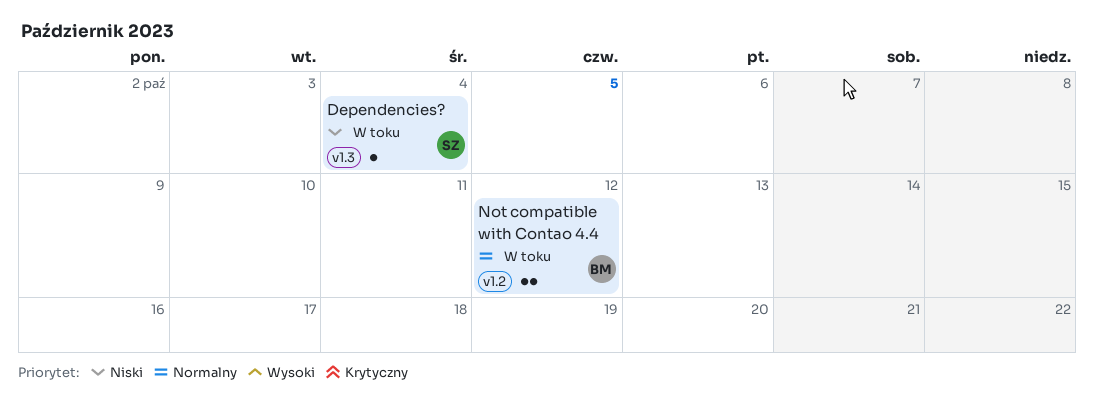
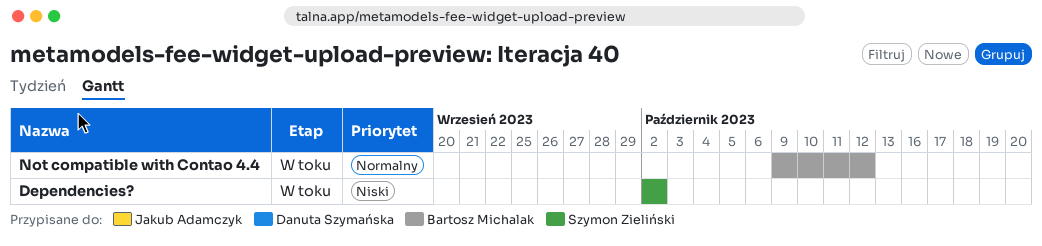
Dependencies?, due: Oct 4 -> Oct 2

